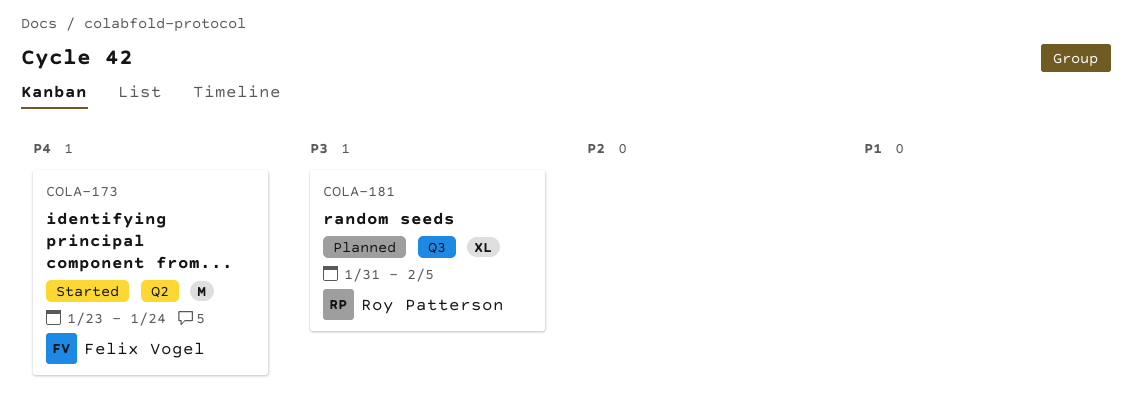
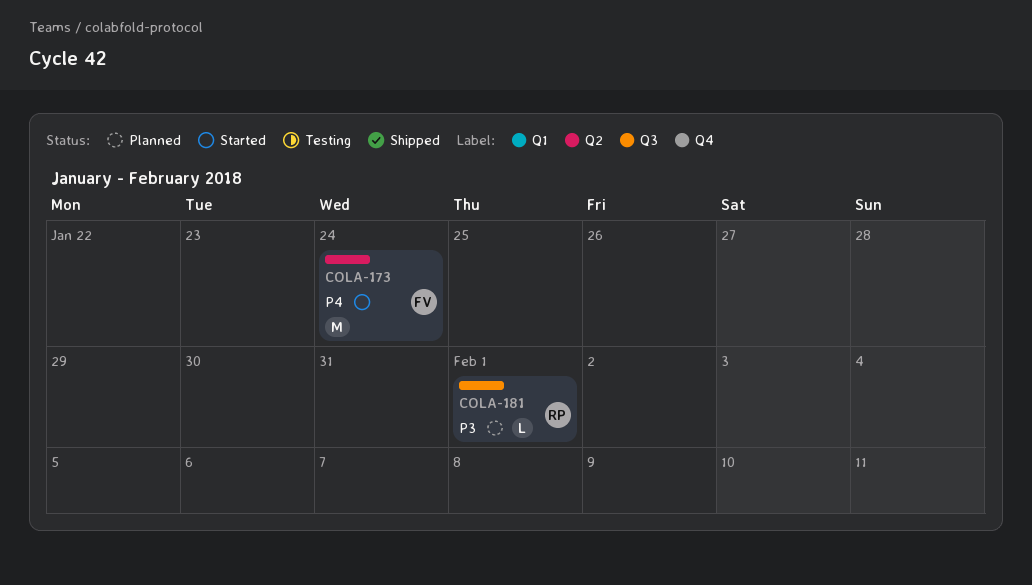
COLA-181, estimate: XL -> L
COLA-181, due: Feb 5 -> Feb 1

